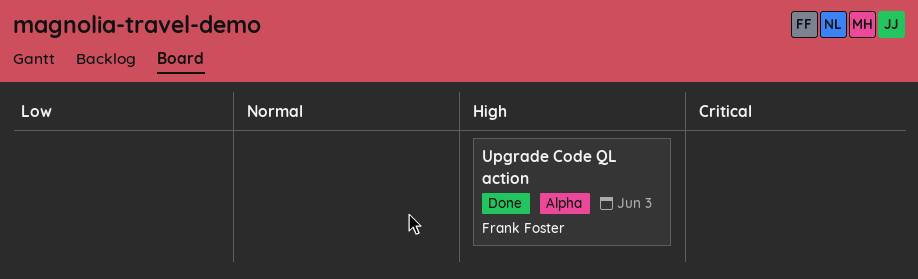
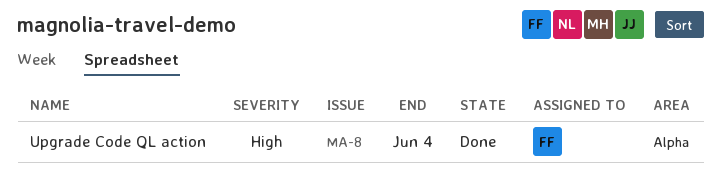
Upgrade Code QL action, due: Jun 3 -> Jun 4

